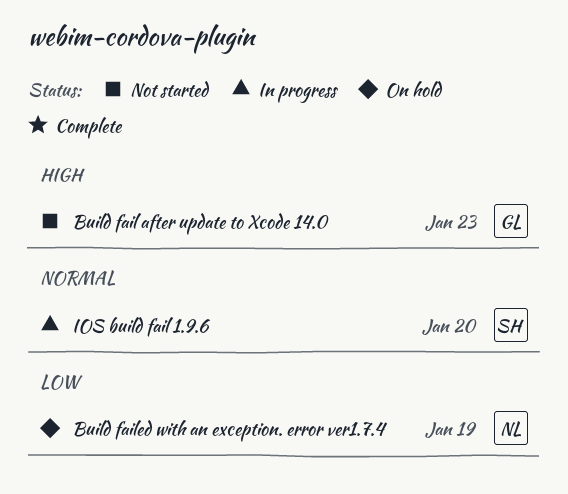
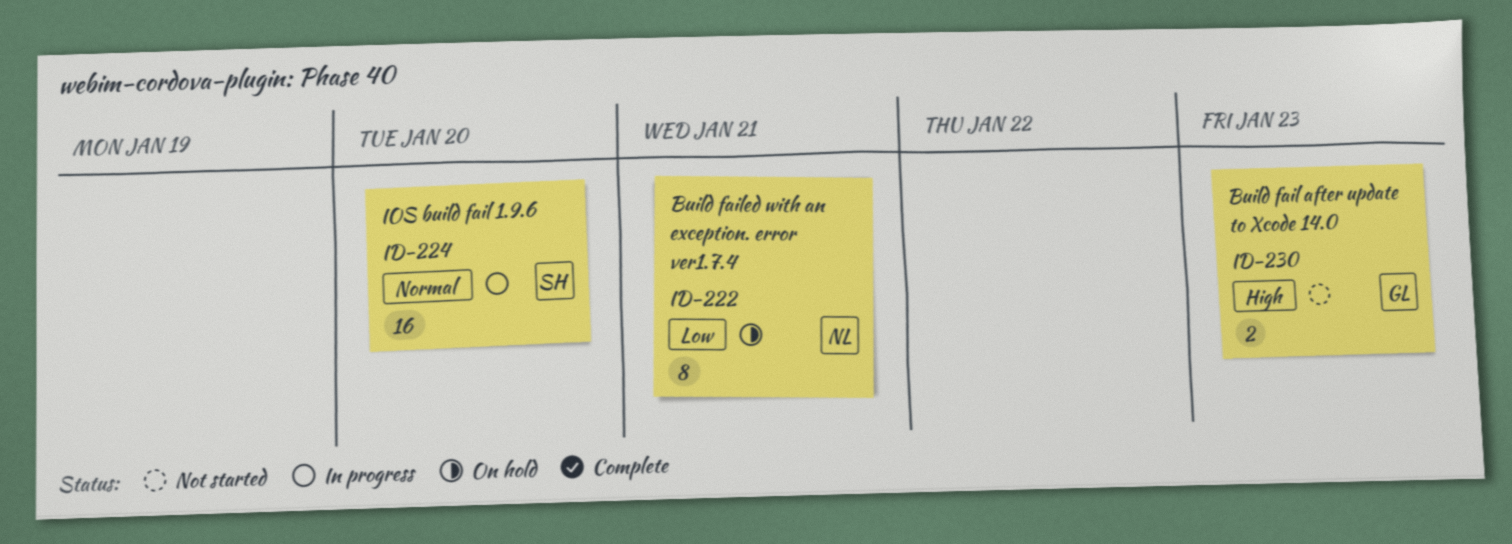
Build failed with an exception. error ver1.7.4, due: Jan 19 -> Jan 21

